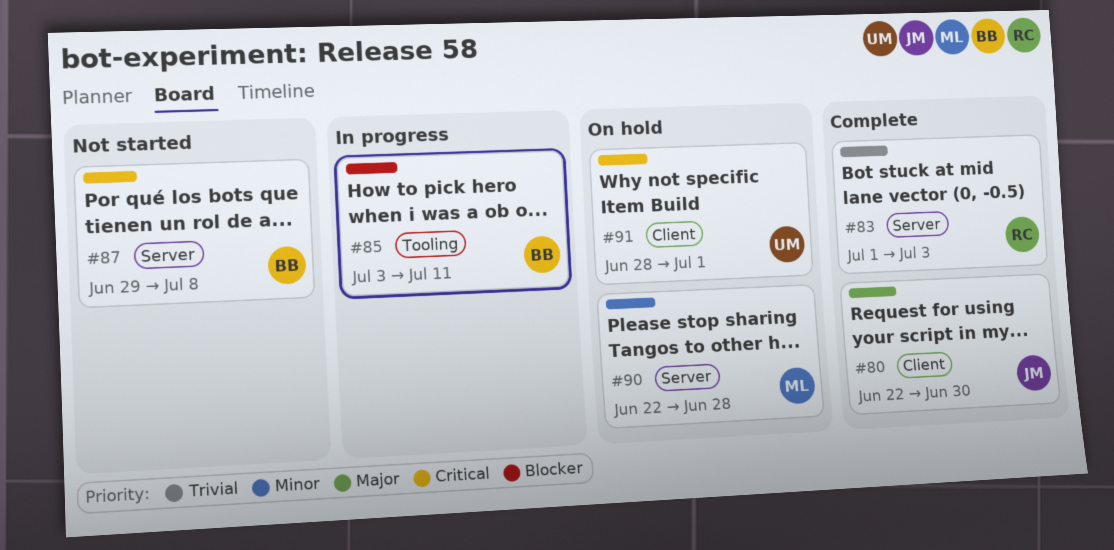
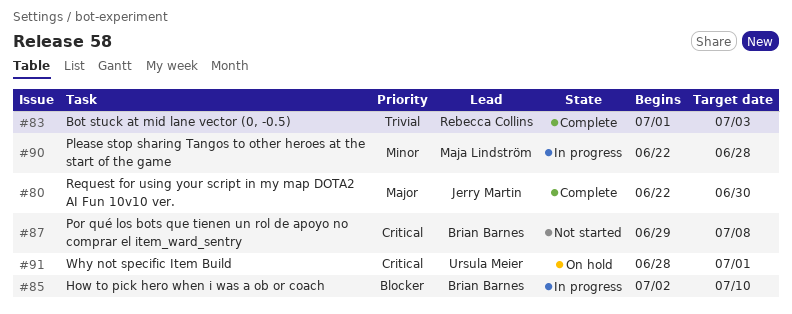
#85, start: Jul 3 -> Jul 2
#85, due: Jul 11 -> Jul 10
#90, status: On hold -> In progress

